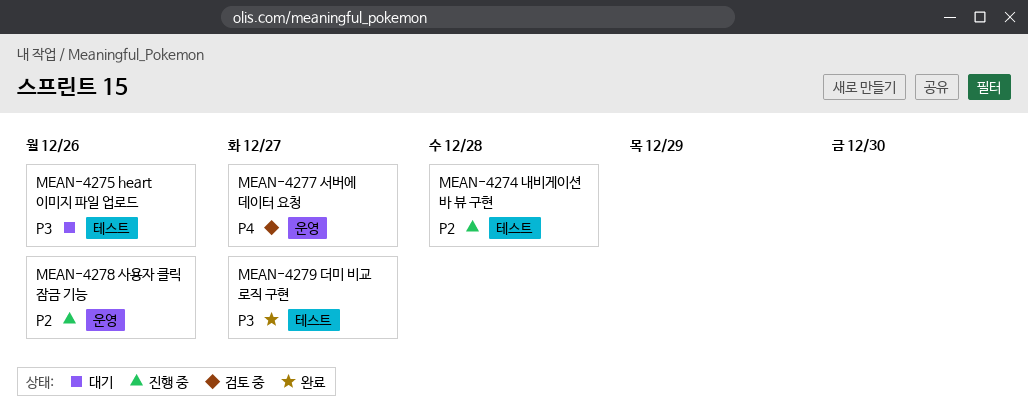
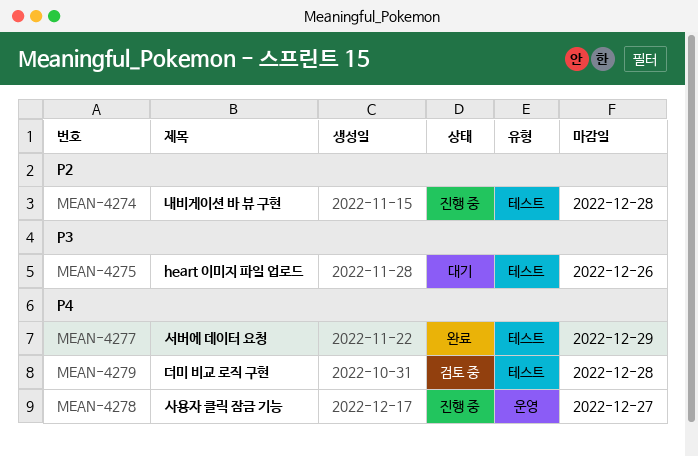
MEAN-4277, status: 검토 중 -> 완료
MEAN-4277, label: 운영 -> 테스트
MEAN-4277, due: Dec 27 -> Dec 29
MEAN-4278, priority: P2 -> P4
MEAN-4278, due: Dec 26 -> Dec 27
MEAN-4279, status: 완료 -> 검토 중
MEAN-4279, priority: P3 -> P4
MEAN-4279, due: Dec 27 -> Dec 28

